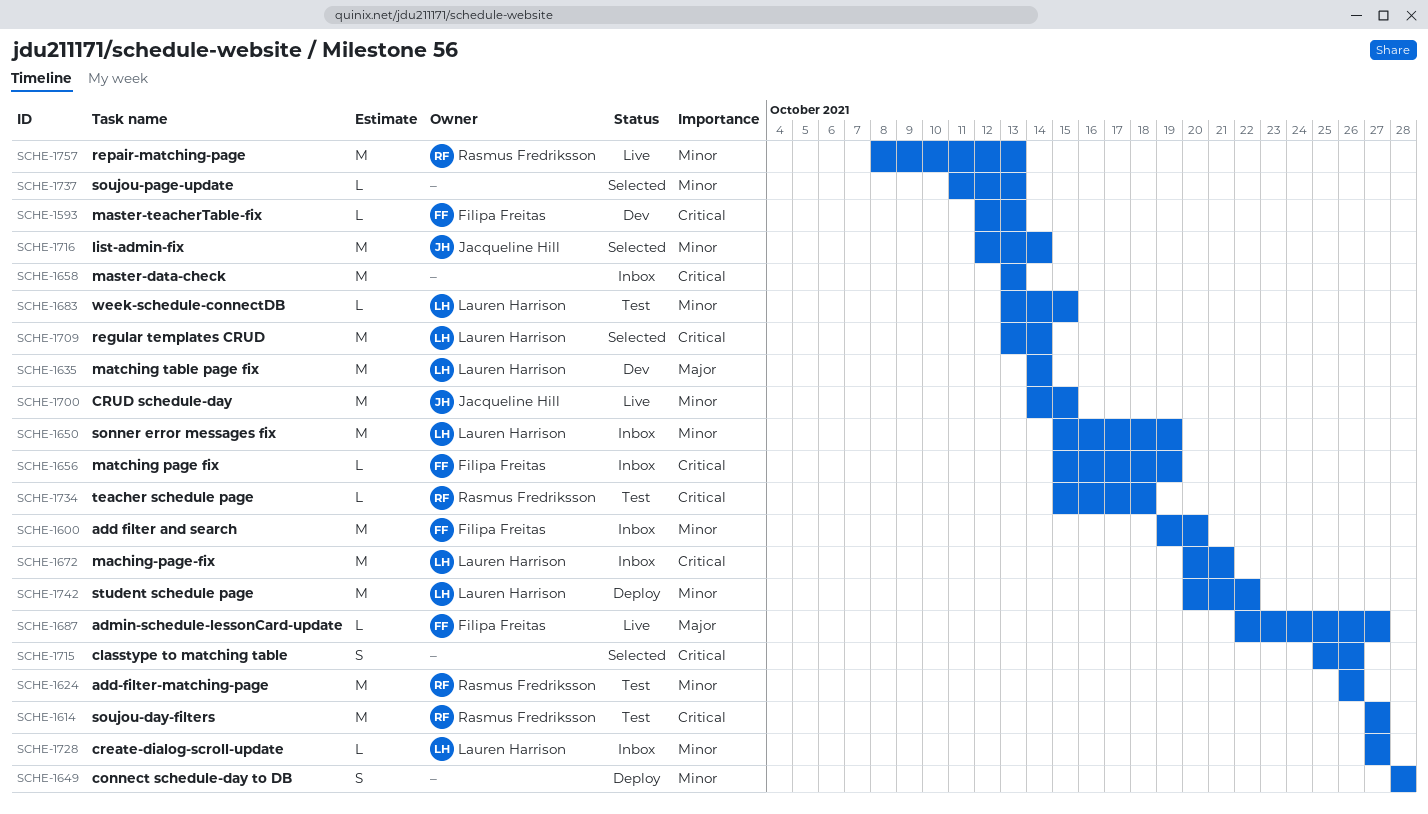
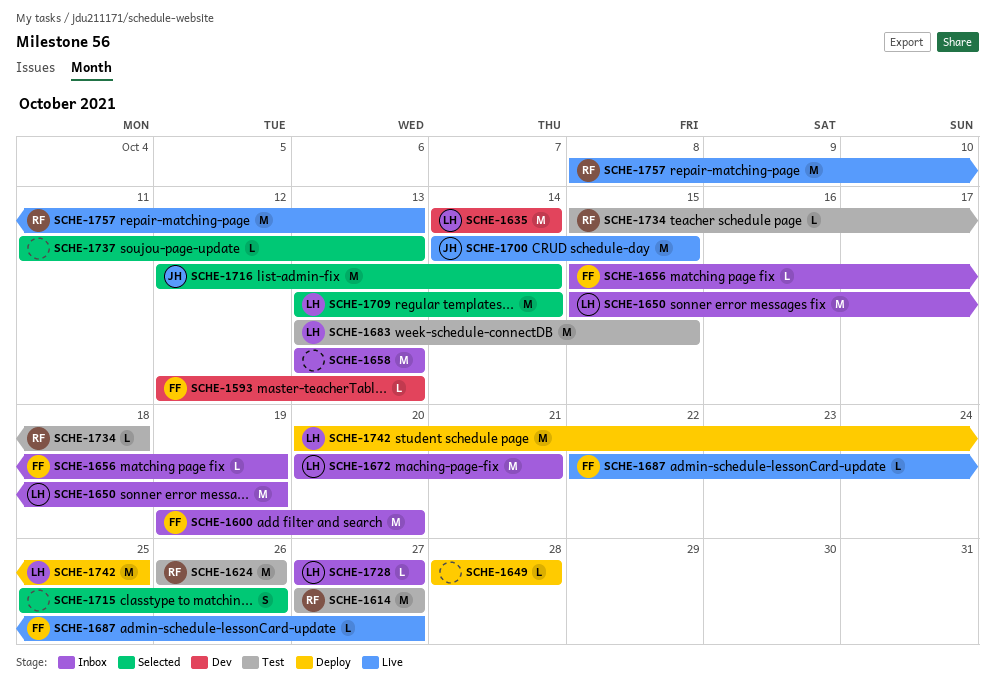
SCHE-1649, estimate: S -> L
SCHE-1683, estimate: L -> M
SCHE-1742, due: Oct 22 -> Oct 25

